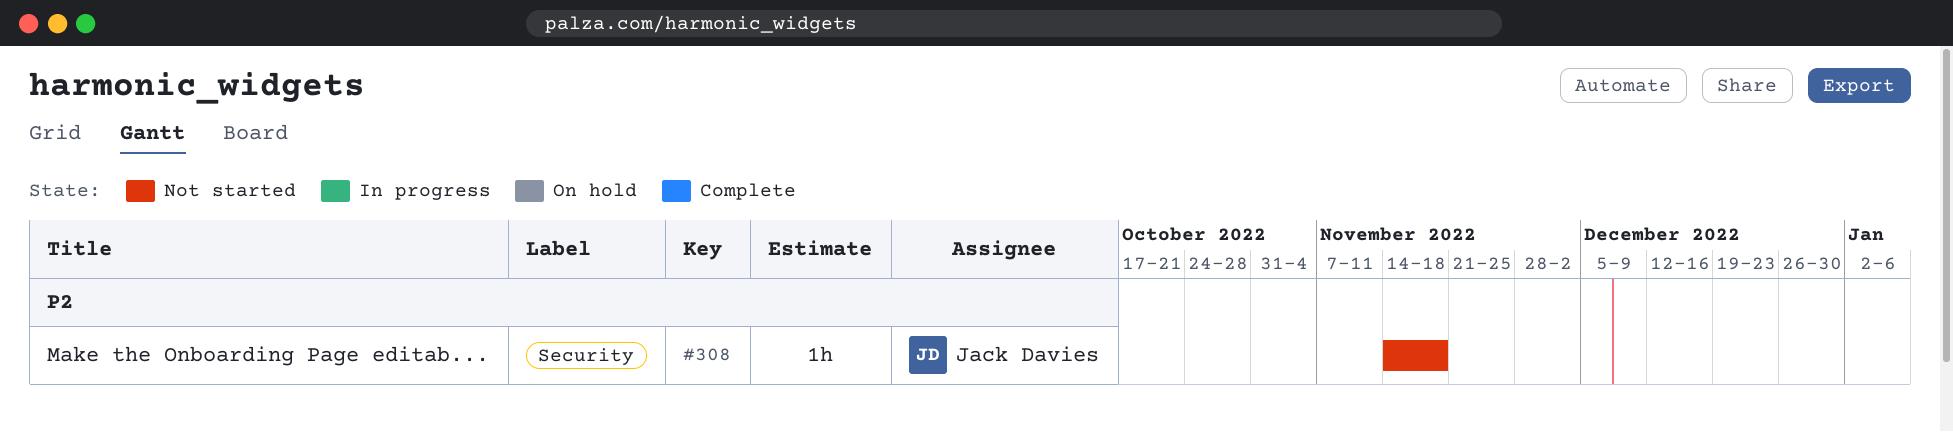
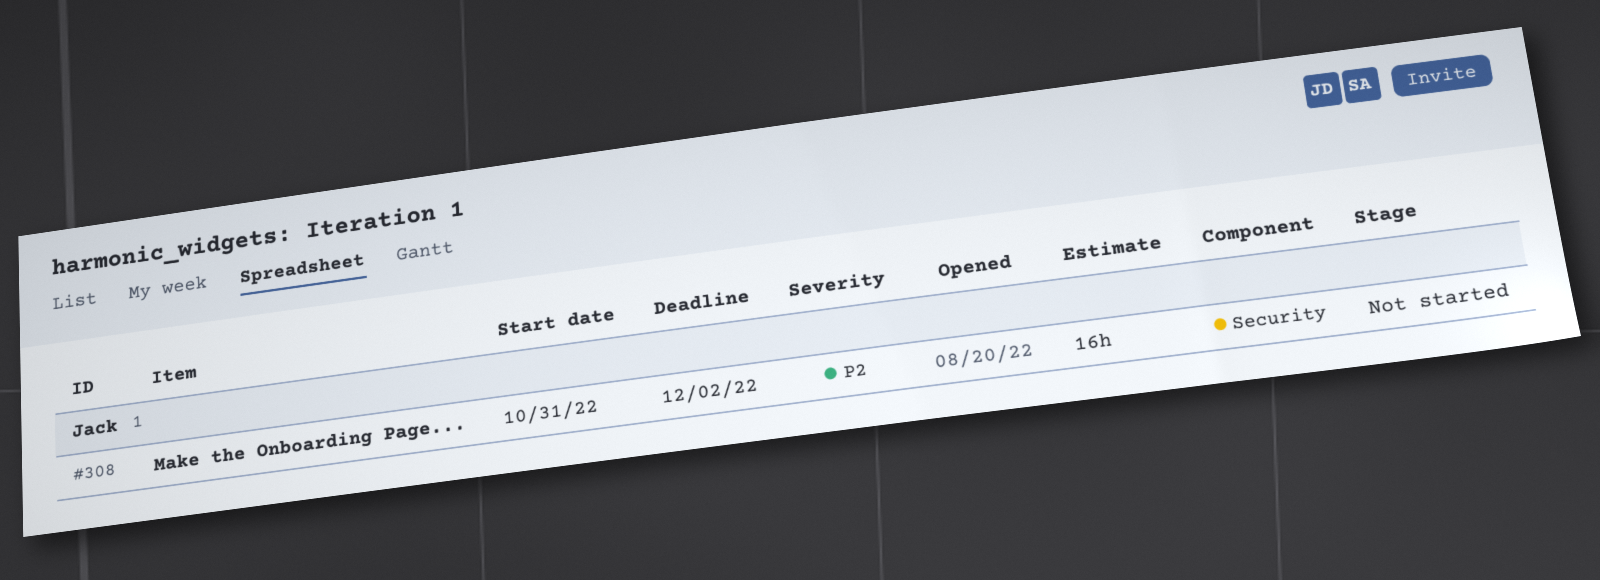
#308, estimate: 1h -> 16h
#308, start: Nov 14 -> Oct 31
#308, due: Nov 18 -> Dec 2

